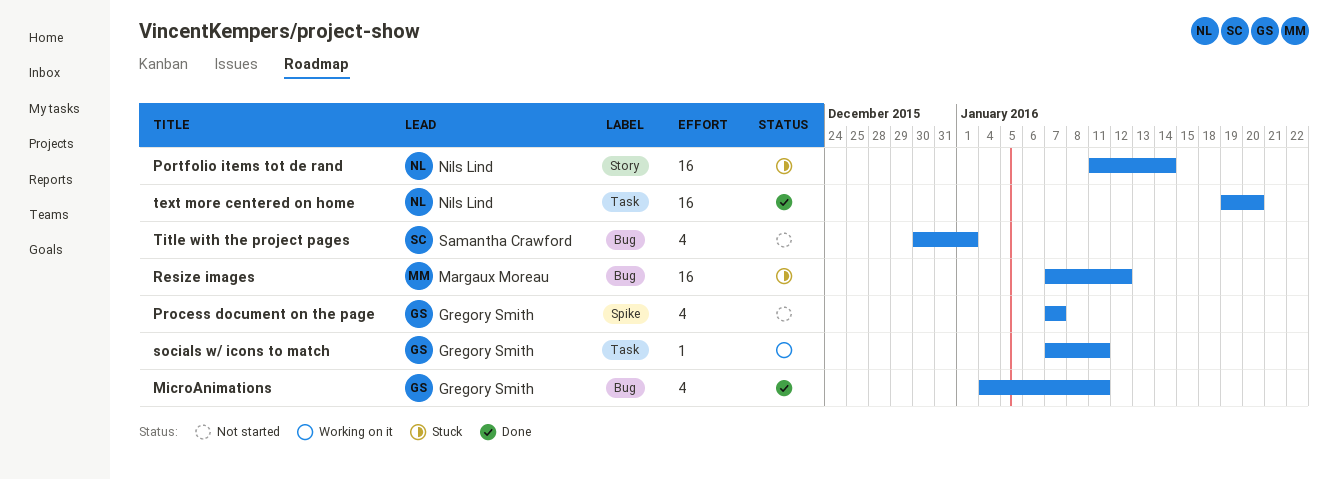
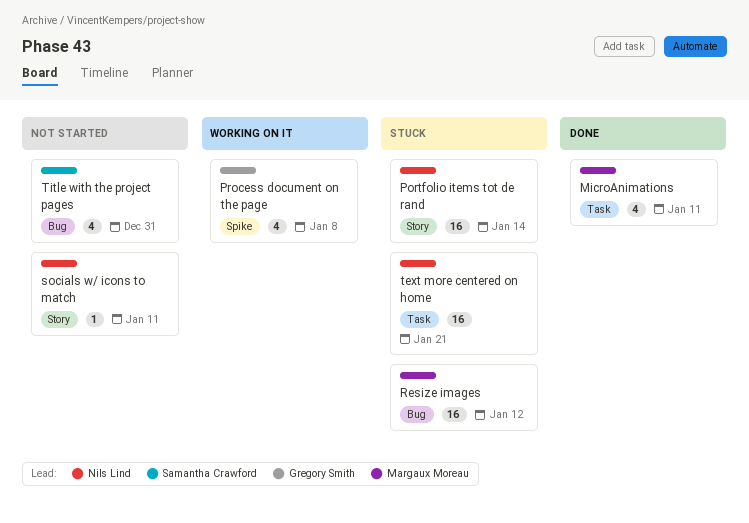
MicroAnimations, owner: Gregory Smith -> Margaux Moreau
MicroAnimations, label: Bug -> Task
Process document on the page, status: Not started -> Working on it
Process document on the page, due: Jan 7 -> Jan 8
socials w/ icons to match, status: Working on it -> Not started
socials w/ icons to match, owner: Gregory Smith -> Nils Lind
socials w/ icons to match, label: Task -> Story
text more centered on home, status: Done -> Stuck
text more centered on home, due: Jan 20 -> Jan 21
Title with the project pages, due: Jan 1 -> Dec 31

